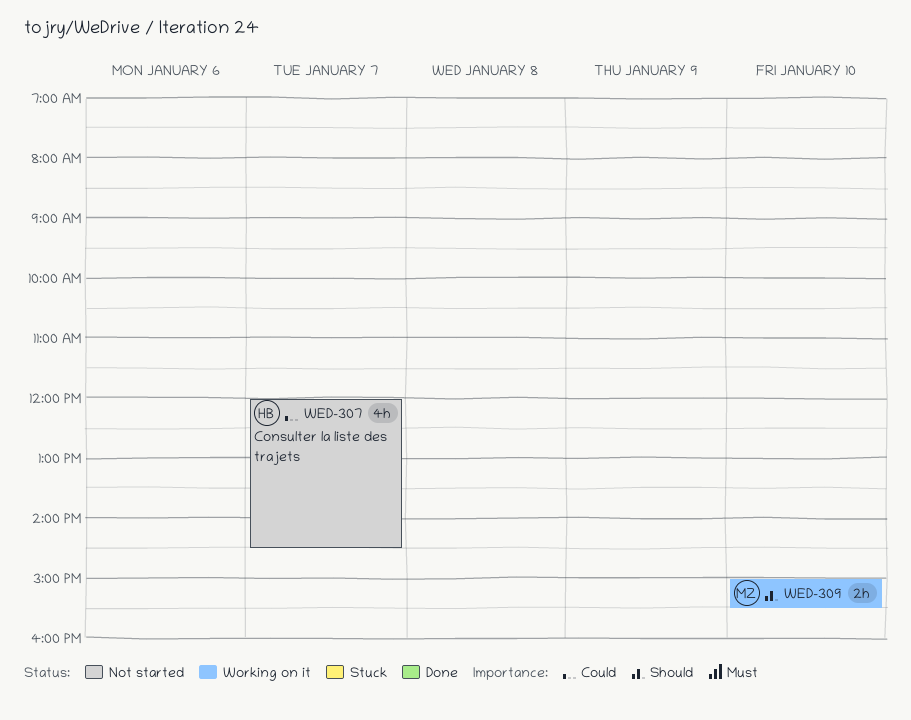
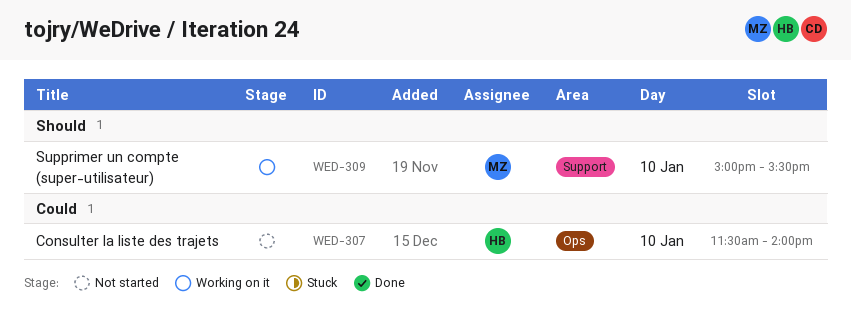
WED-307, day: Jan 7 -> Jan 10
WED-307, begins: 12:00 -> 11:30
WED-307, ends: 14:30 -> 14:00

